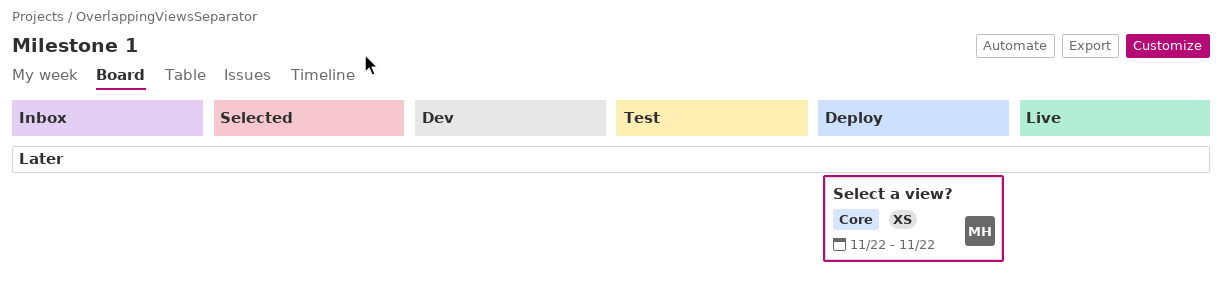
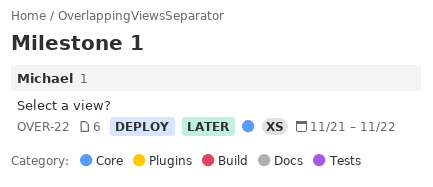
Select a view?, start: Nov 22 -> Nov 21

